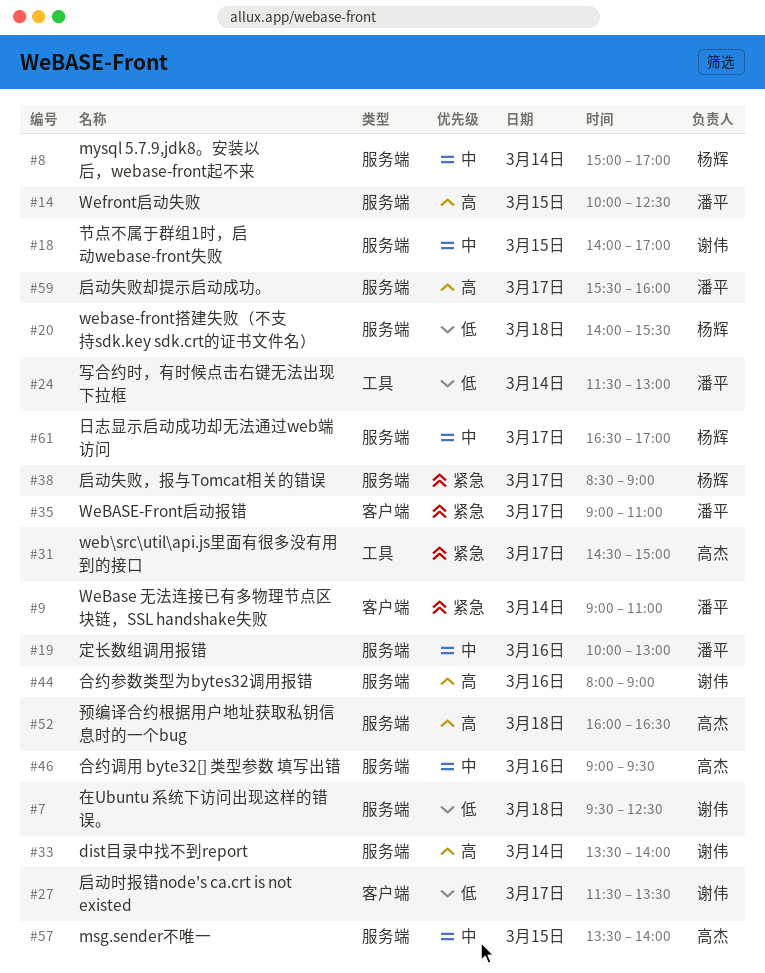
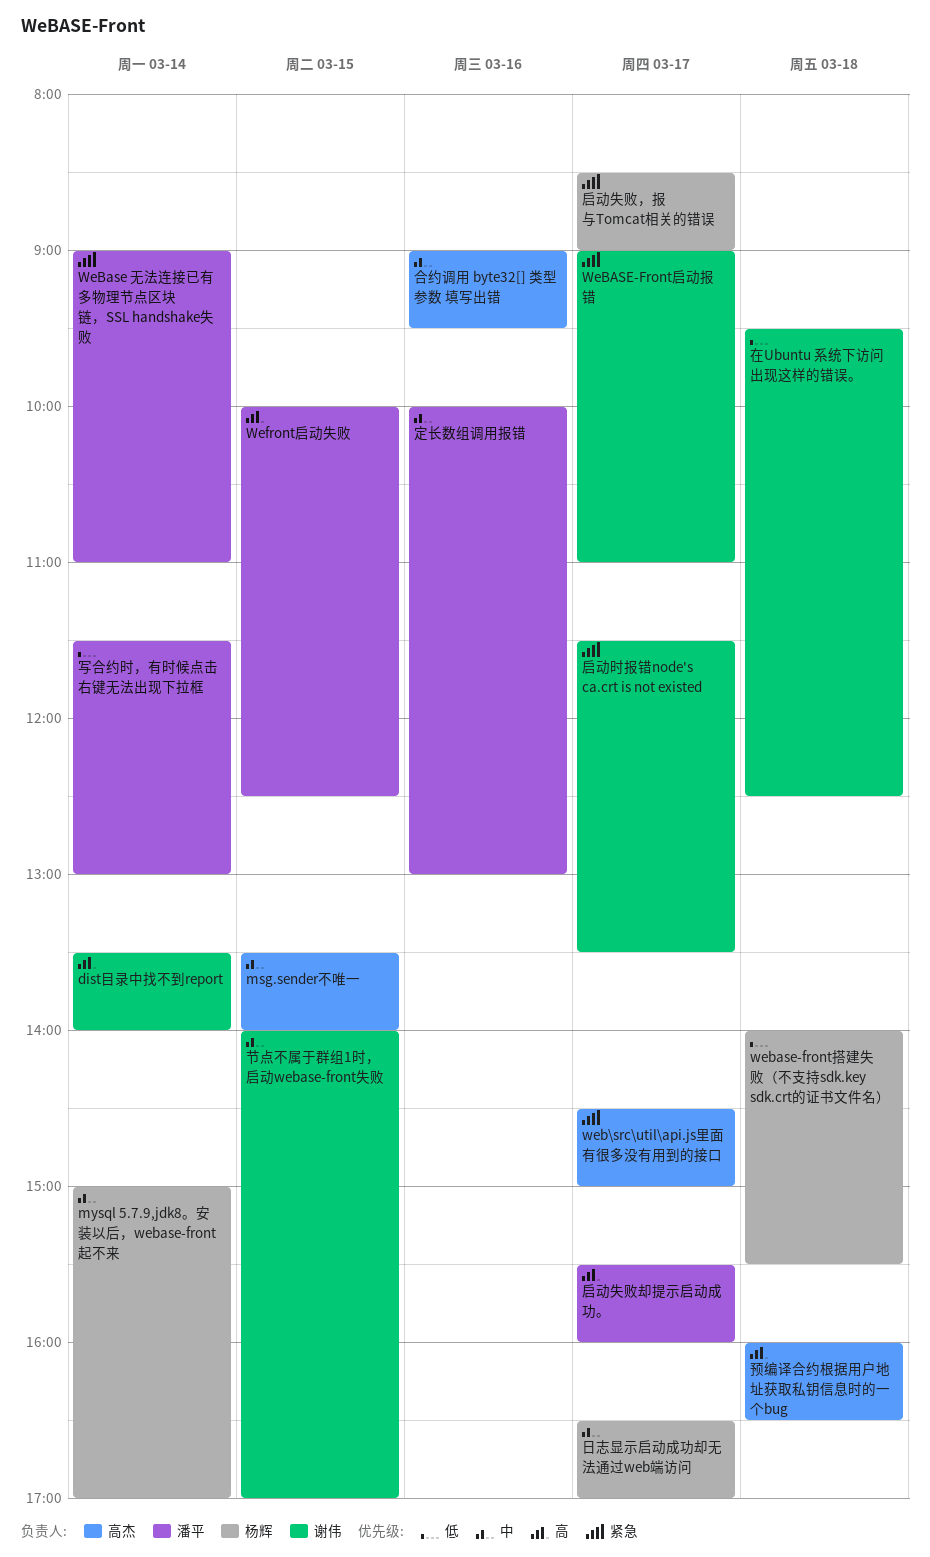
WeBASE-Front启动报错, owner: 潘平 -> 谢伟
合约参数类型为bytes32调用报错: present -> none
启动时报错node's ca.crt is not existed, priority: 低 -> 紧急

